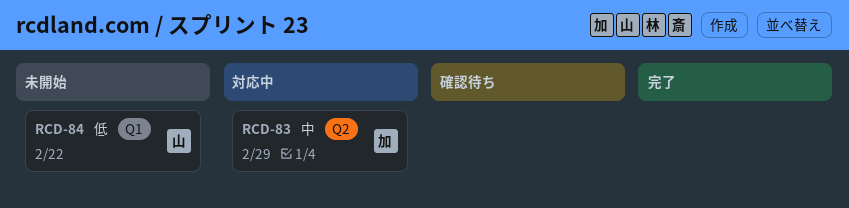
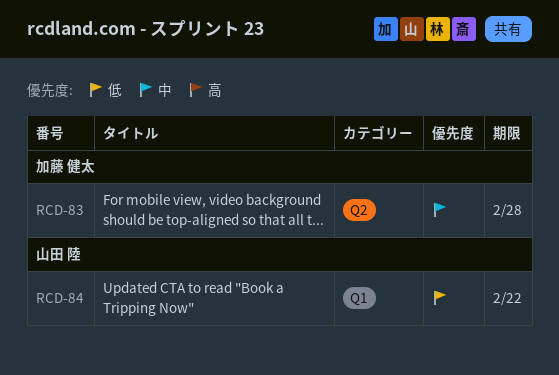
RCD-83, due: Feb 29 -> Feb 28

